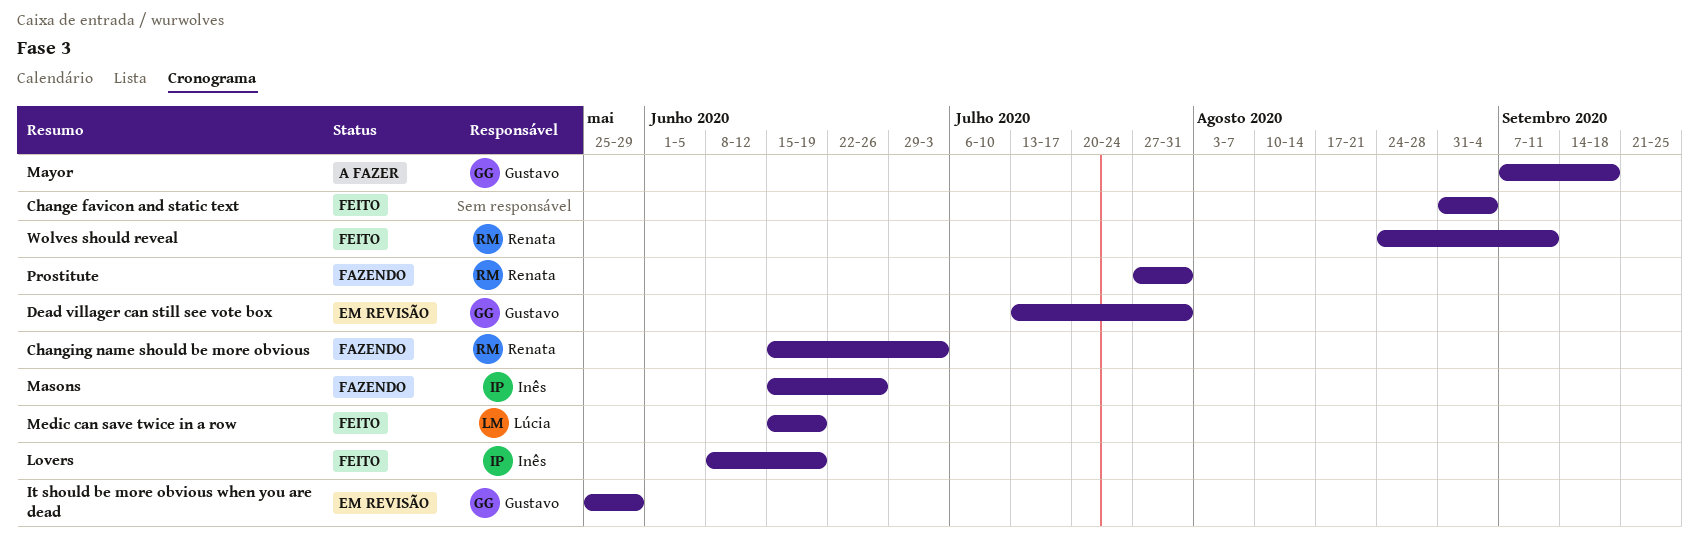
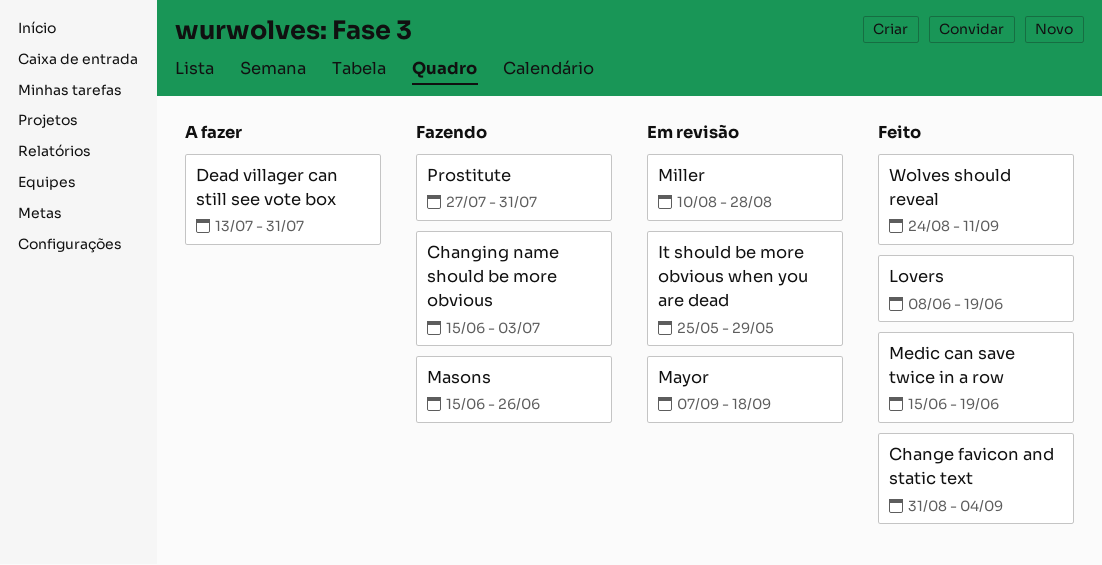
Dead villager can still see vote box, status: Em revisão -> A fazer
Mayor, status: A fazer -> Em revisão
Miller: none -> present

